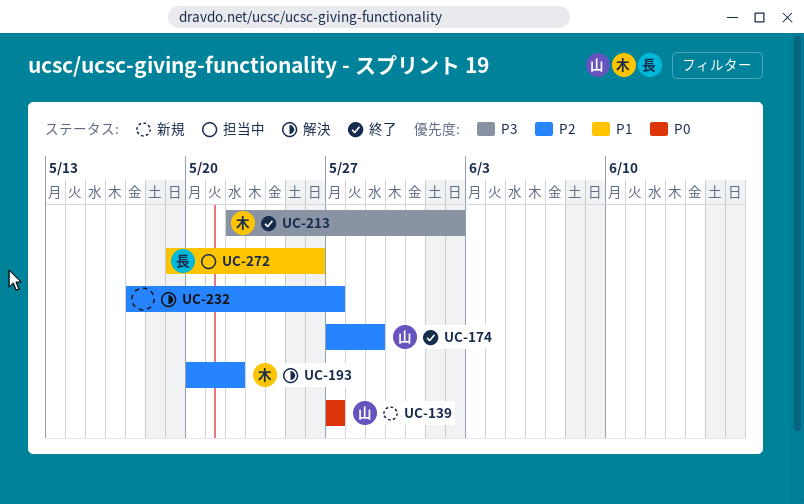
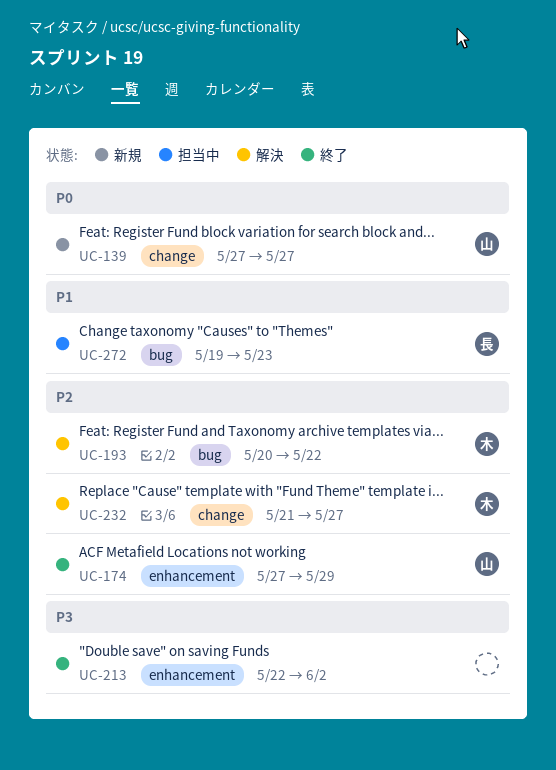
UC-213, owner: 木 -> none
UC-232, owner: none -> 木
UC-232, start: May 17 -> May 21
UC-272, due: May 26 -> May 23

